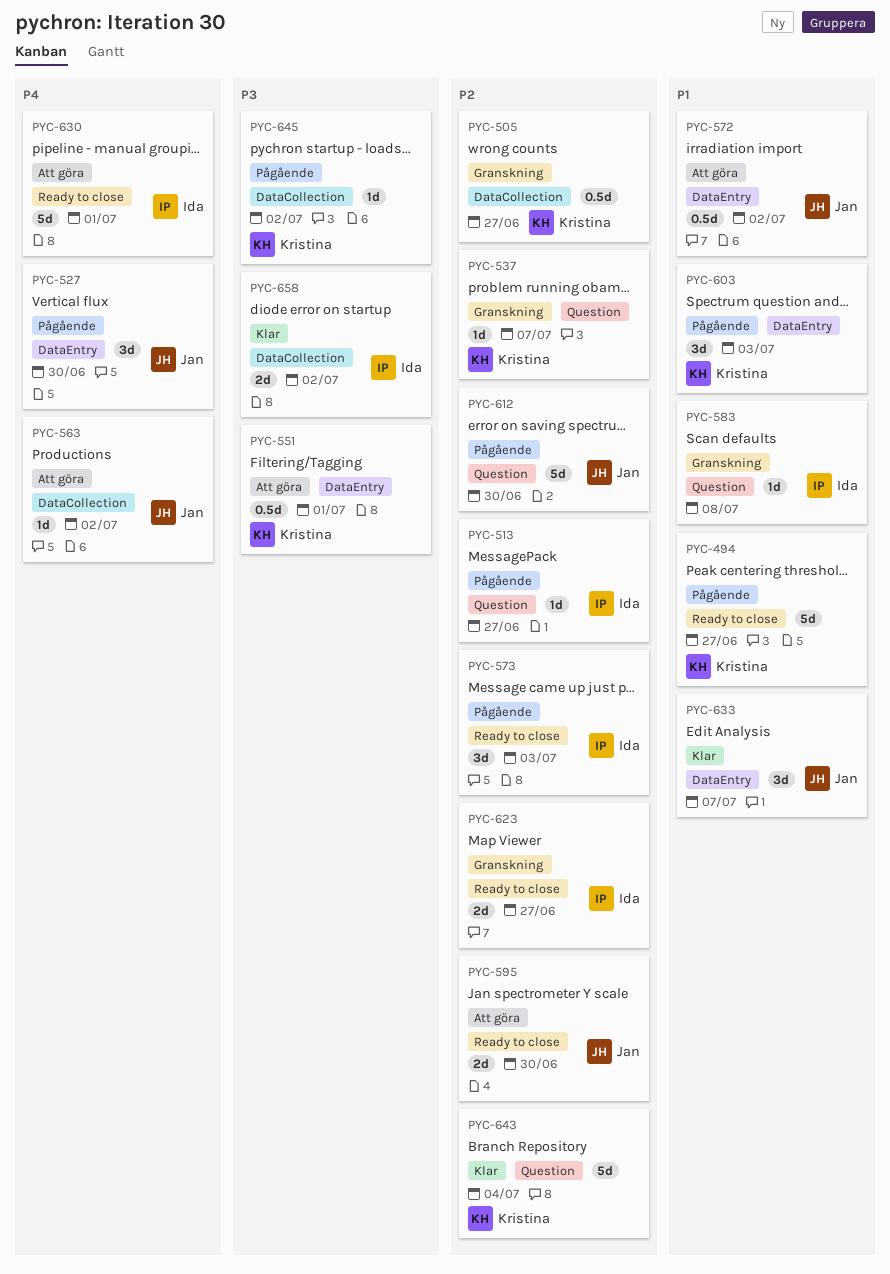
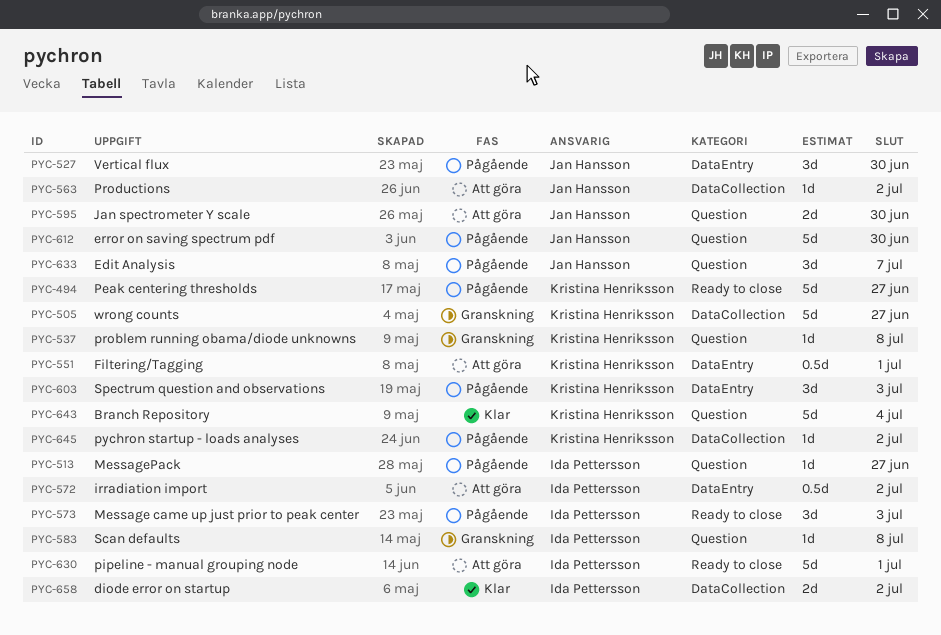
PYC-505, estimate: 0.5d -> 5d
PYC-537, due: Jul 7 -> Jul 8
PYC-572, owner: Jan Hansson -> Ida Pettersson
PYC-595, label: Ready to close -> Question
PYC-623: present -> none
PYC-633, status: Klar -> Pågående
PYC-633, label: DataEntry -> Question

